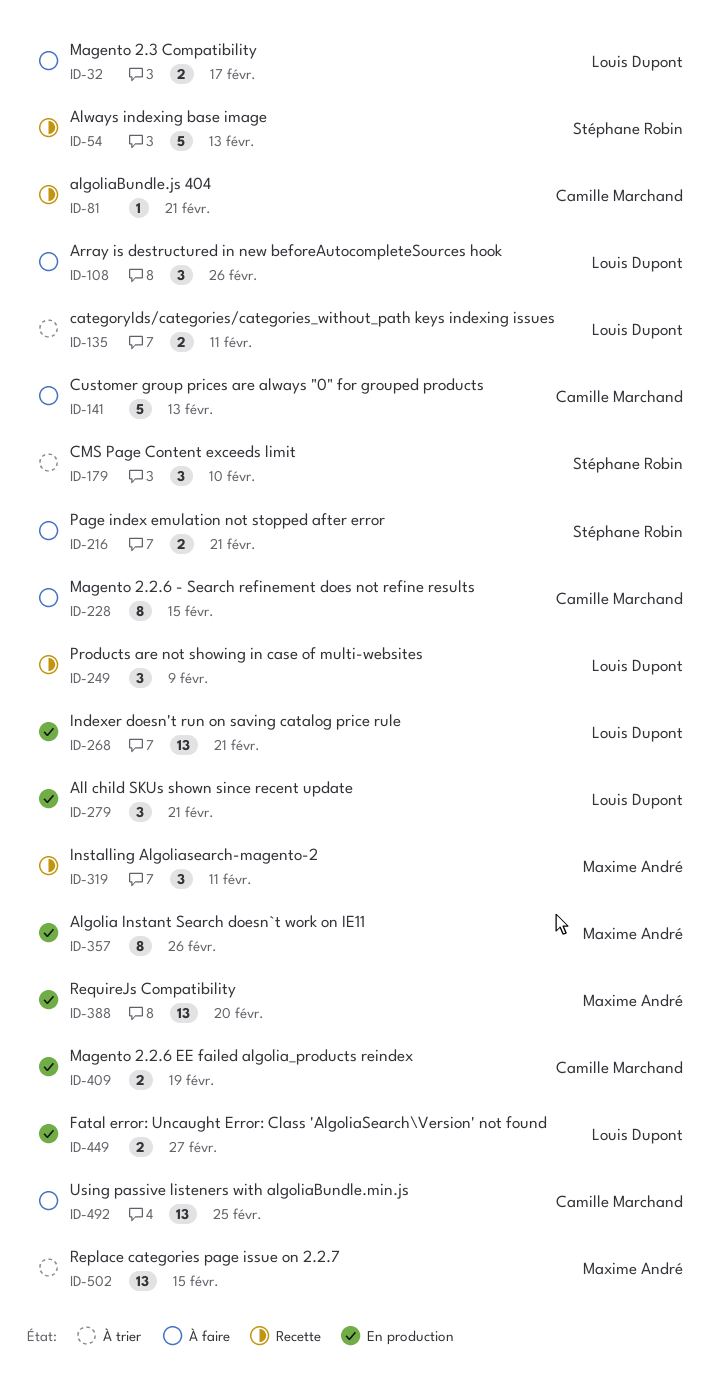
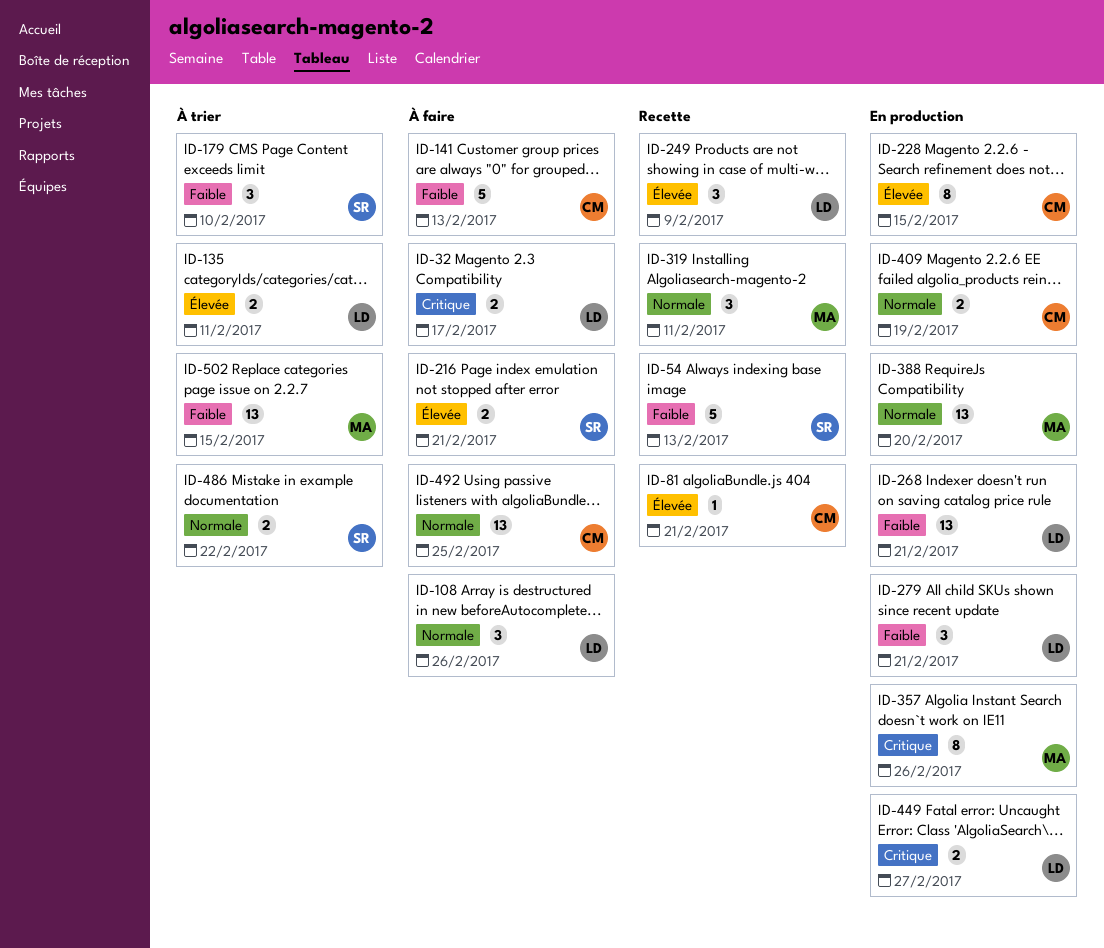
ID-228, status: À faire -> En production
ID-486: none -> present

